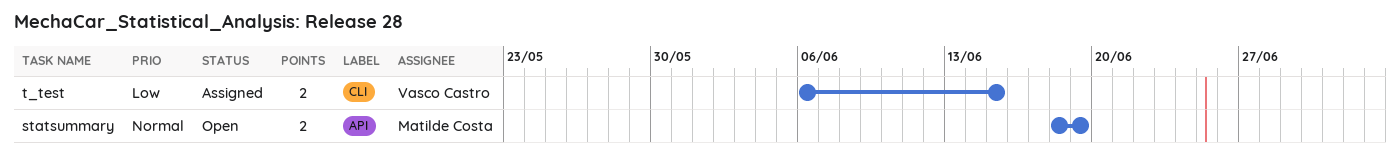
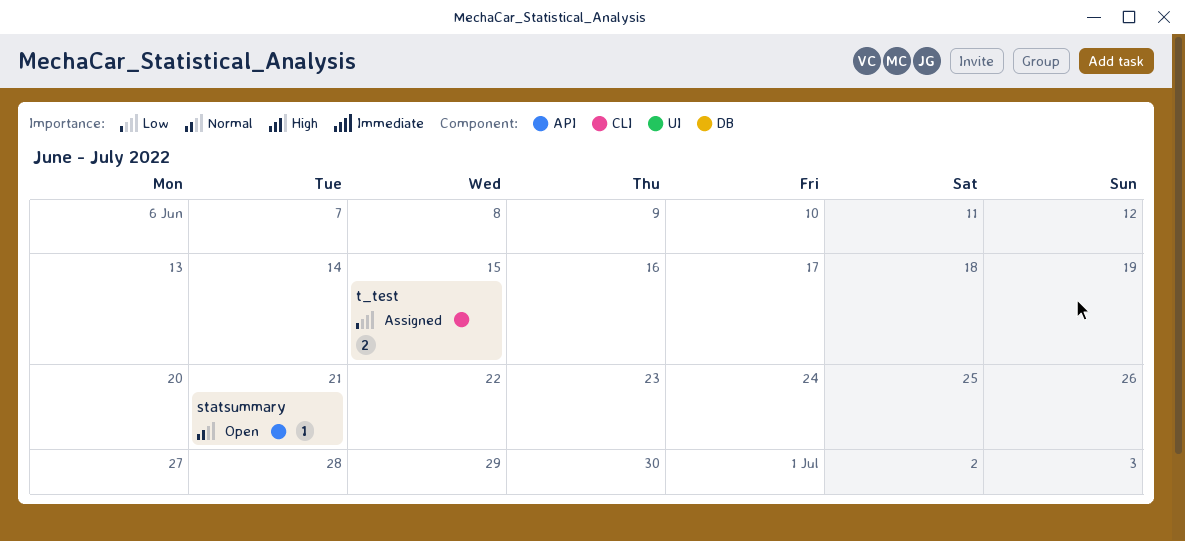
statsummary, estimate: 2 -> 1
statsummary, due: Jun 19 -> Jun 21

